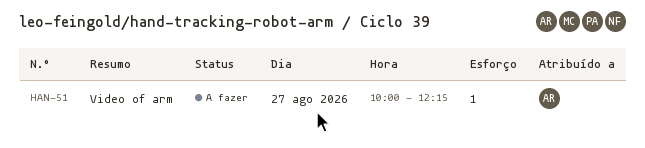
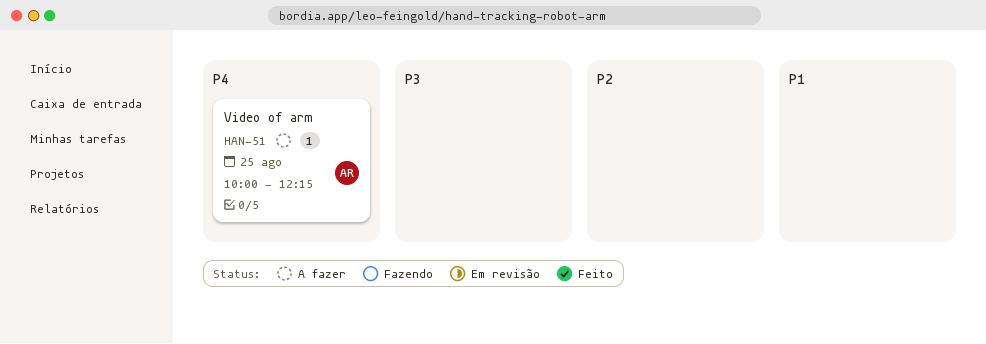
HAN-51, day: Aug 27 -> Aug 25

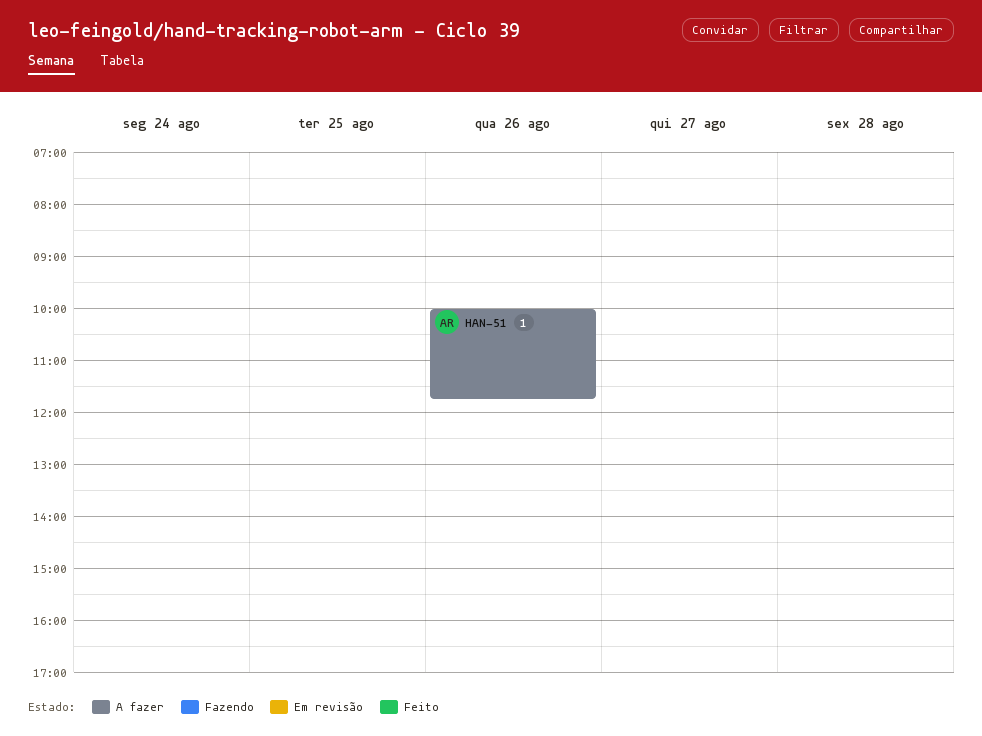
HAN-51, day: Aug 25 -> Aug 26
HAN-51, ends: 12:15 -> 11:45

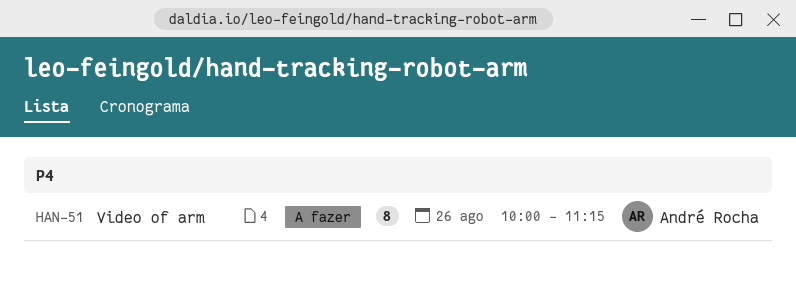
HAN-51, estimate: 1 -> 8
HAN-51, ends: 11:45 -> 11:15

